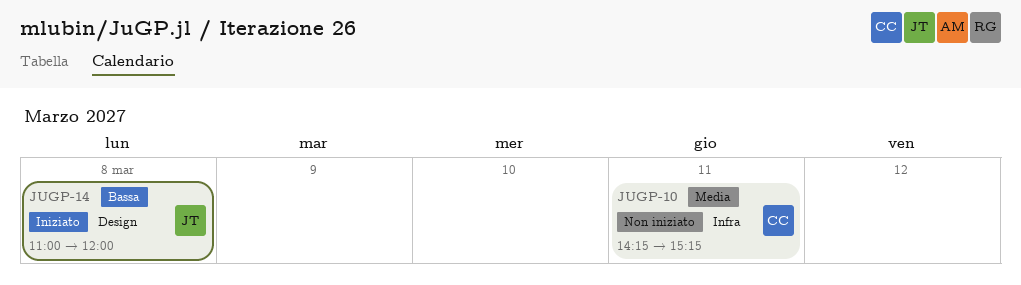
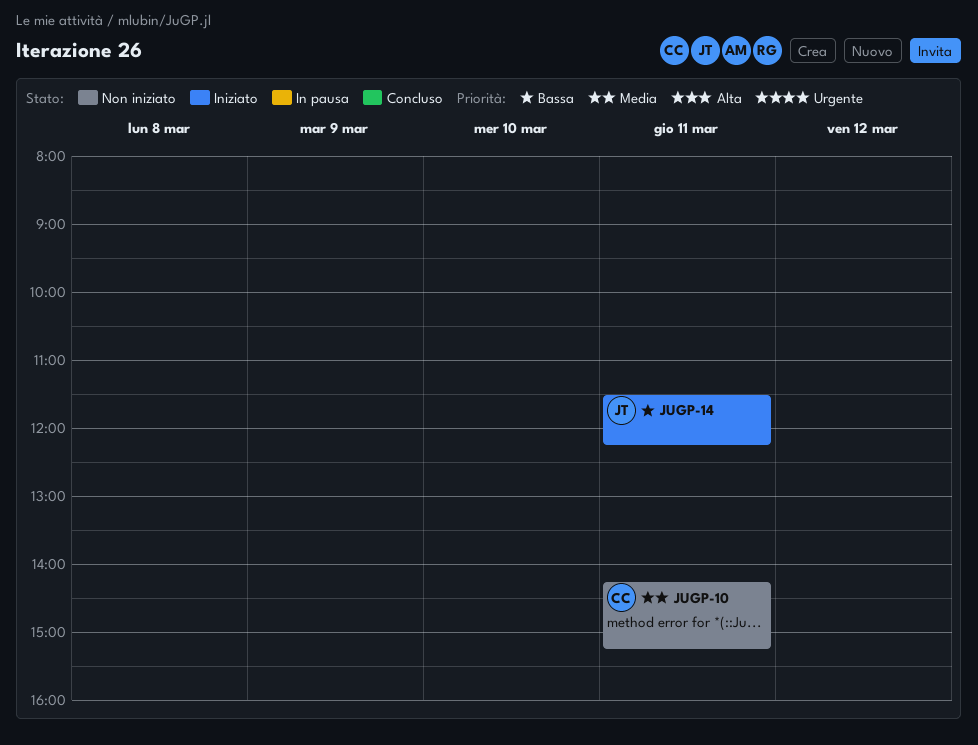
JUGP-14, day: Mar 8 -> Mar 11
JUGP-14, begins: 11:00 -> 11:30
JUGP-14, ends: 12:00 -> 12:15

